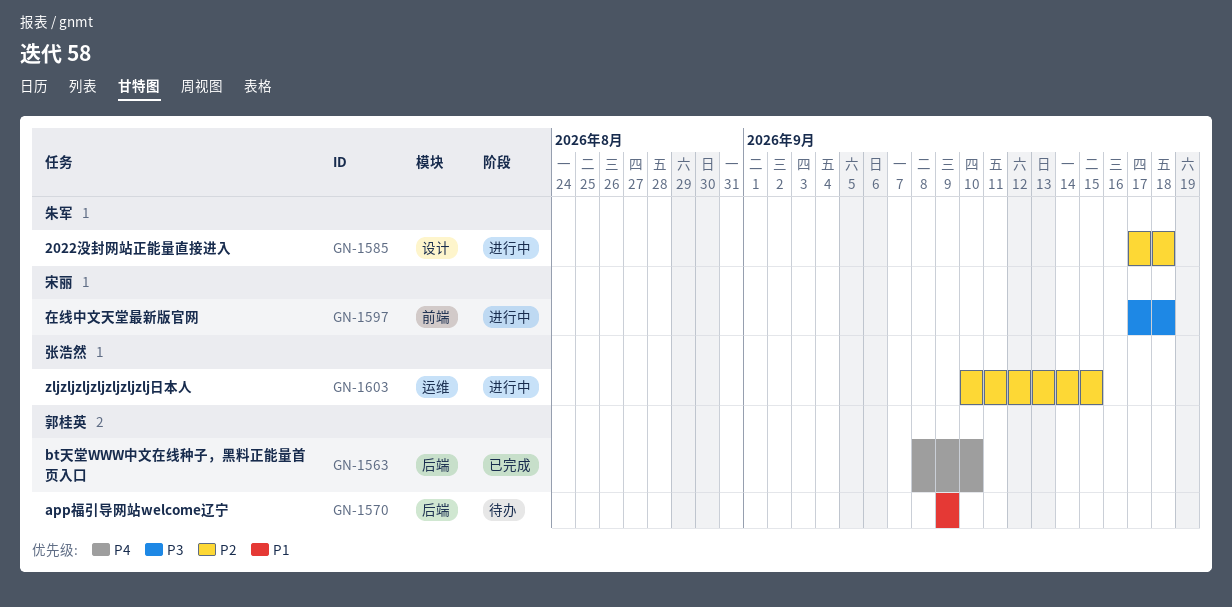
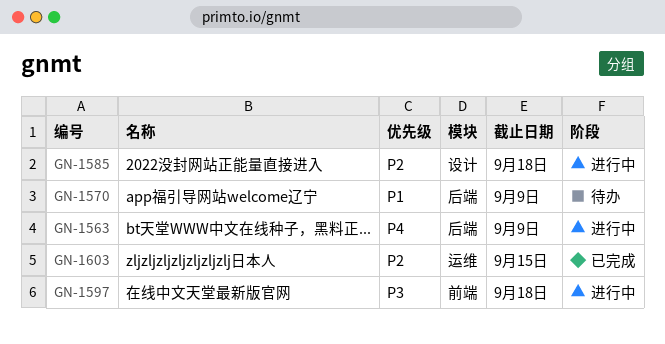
GN-1563, status: 已完成 -> 进行中
GN-1563, due: Sep 10 -> Sep 9
GN-1603, status: 进行中 -> 已完成

